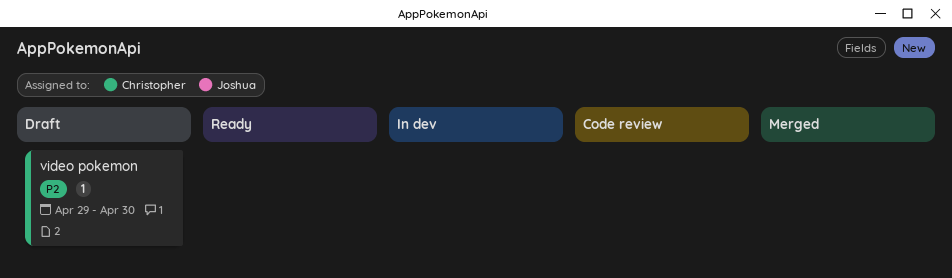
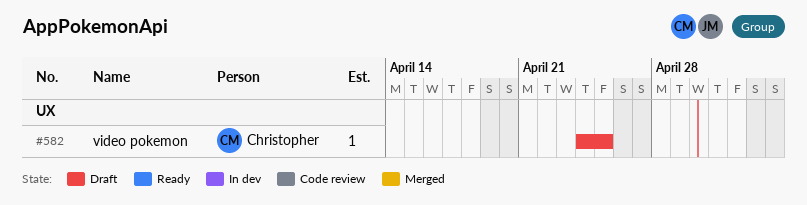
video pokemon, start: Apr 29 -> Apr 24
video pokemon, due: Apr 30 -> Apr 25

